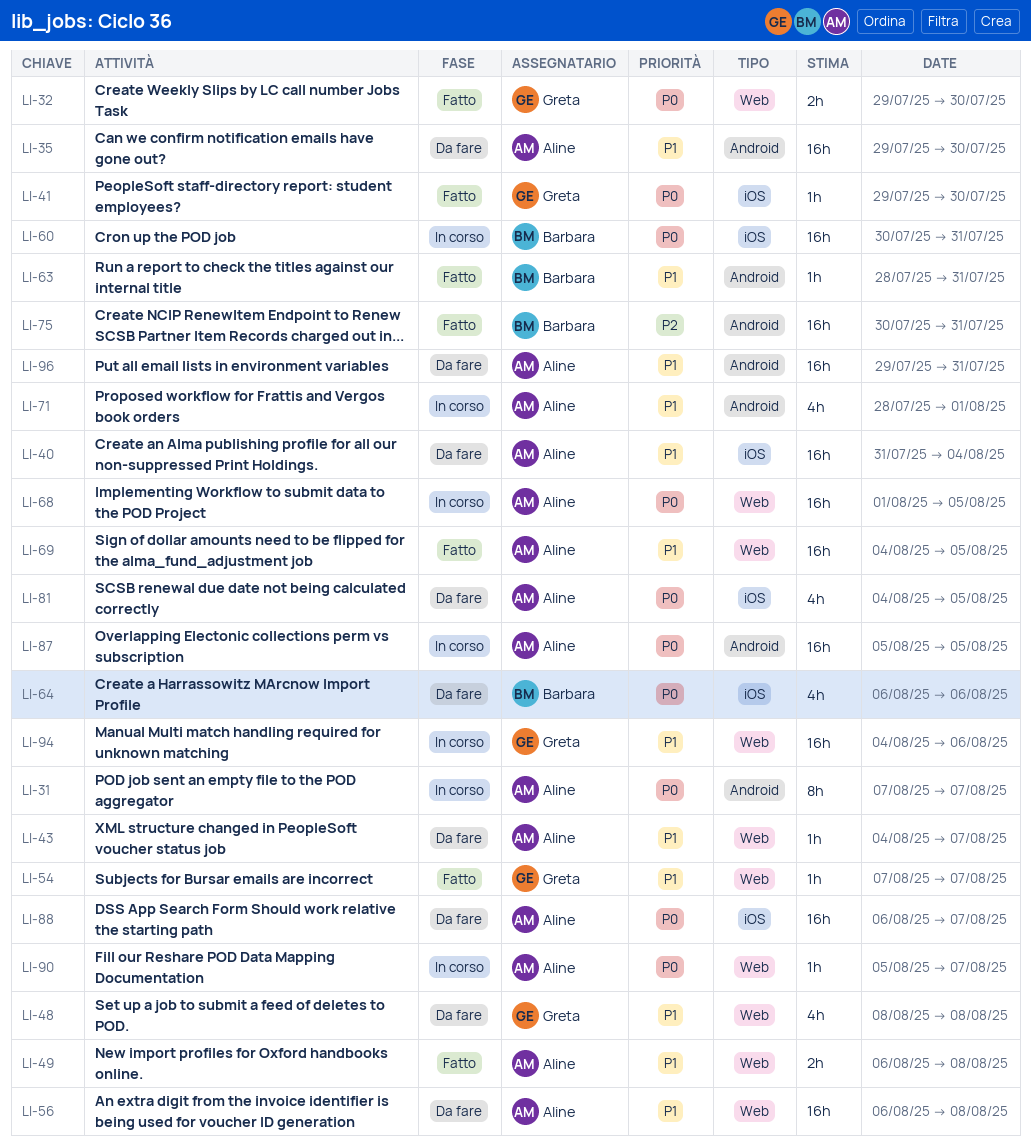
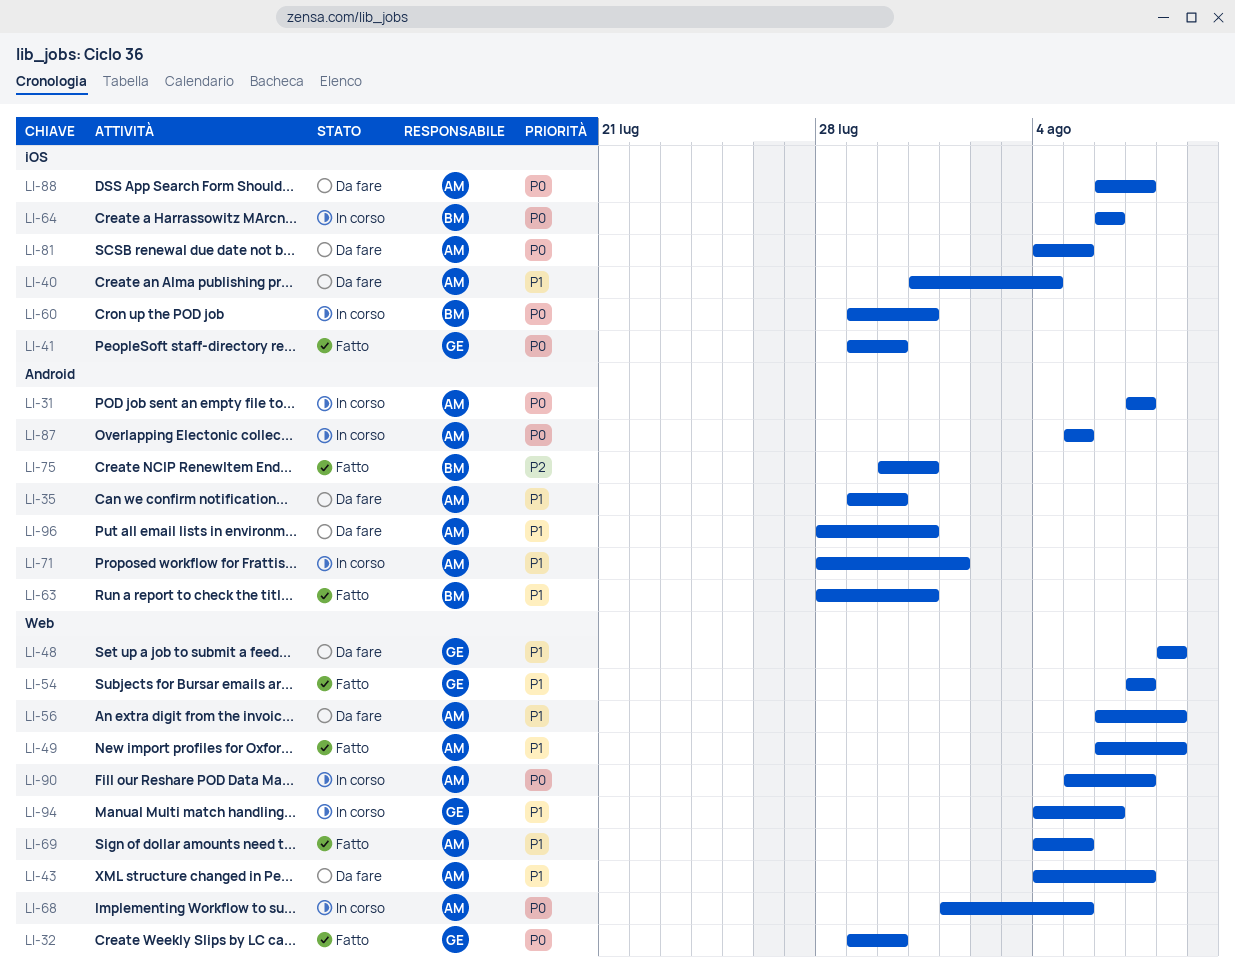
LI-60, start: Jul 30 -> Jul 29
LI-64, status: Da fare -> In corso
LI-96, start: Jul 29 -> Jul 28

